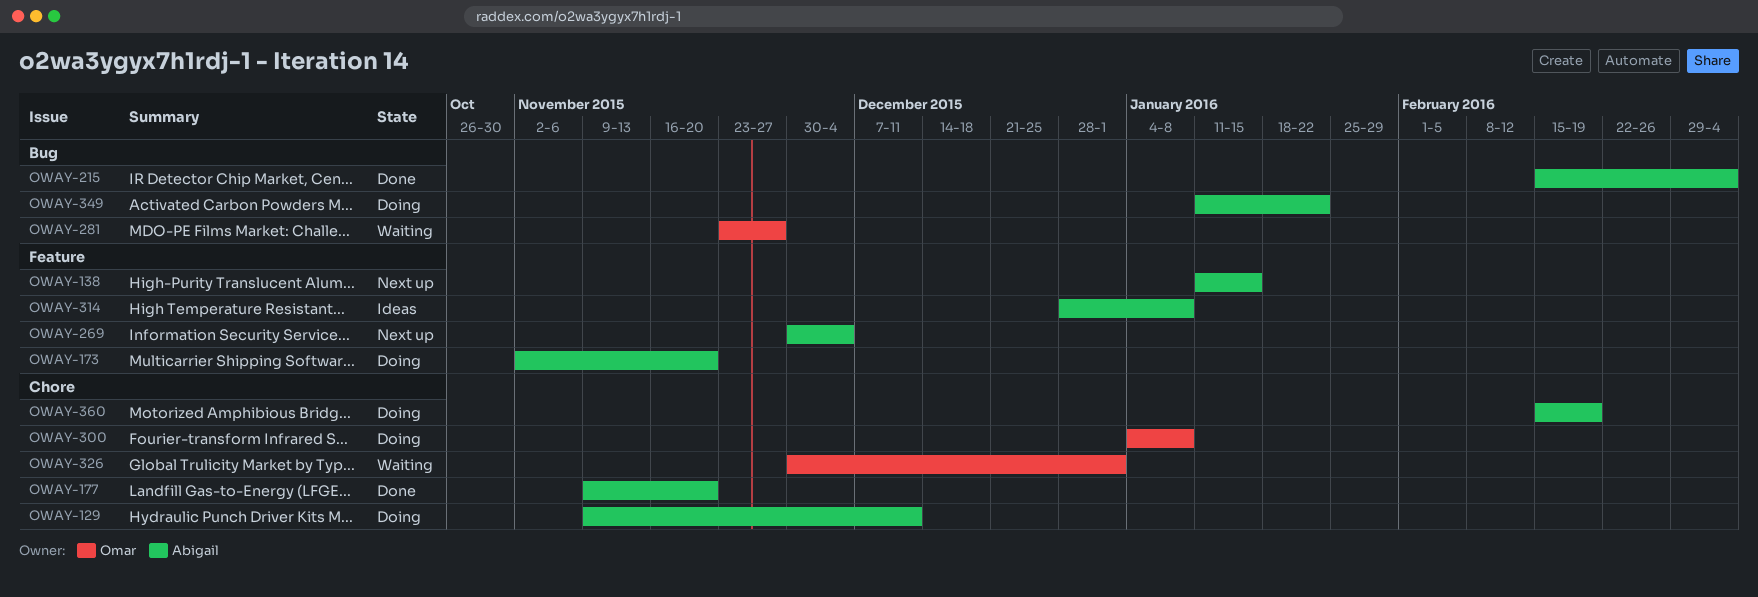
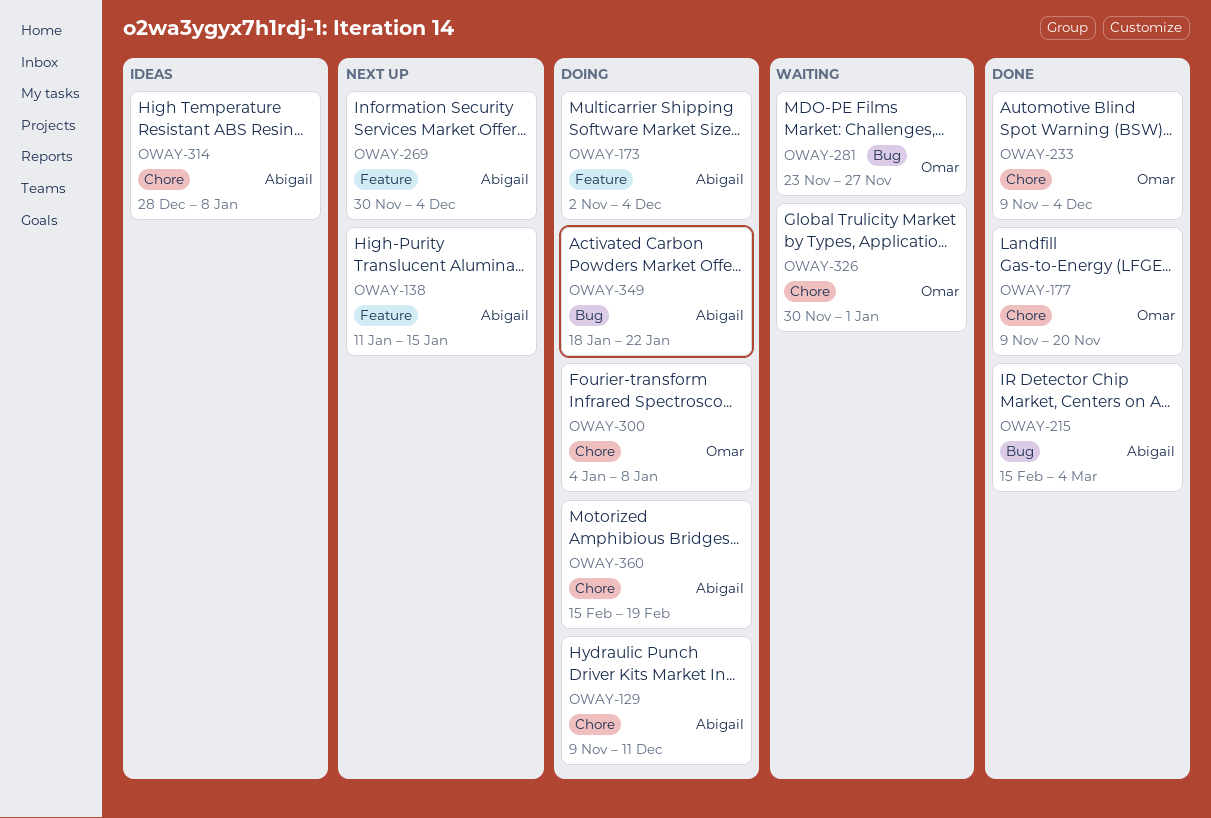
OWAY-173, due: Nov 20 -> Dec 4
OWAY-177, owner: Abigail -> Omar
OWAY-233: none -> present
OWAY-314, label: Feature -> Chore
OWAY-349, start: Jan 11 -> Jan 18

